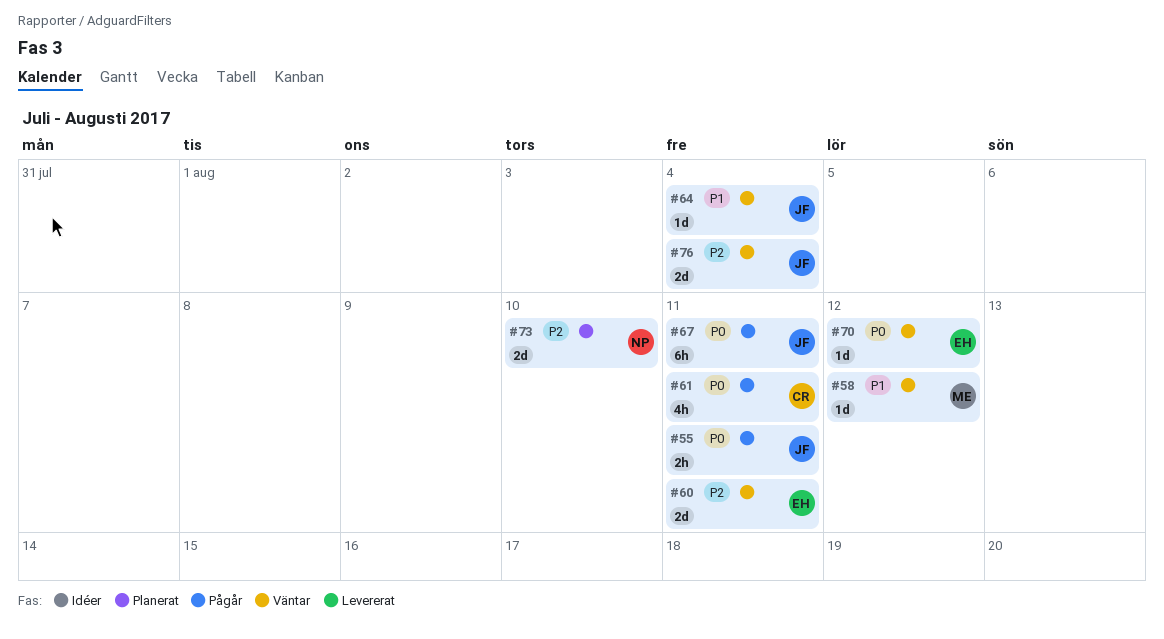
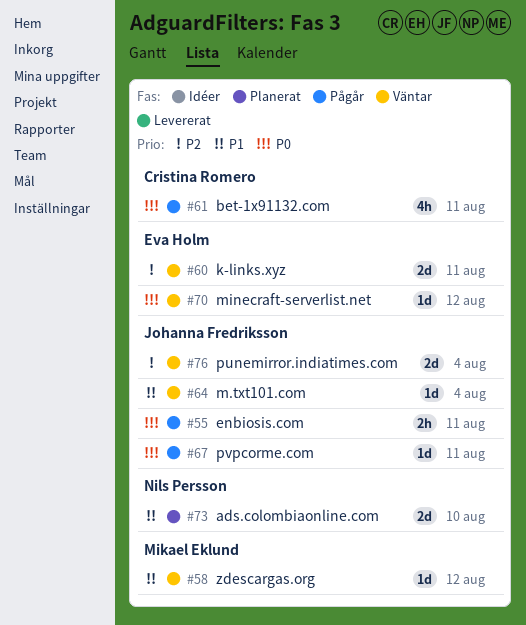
#67, estimate: 6h -> 1d
#73, priority: P2 -> P1

